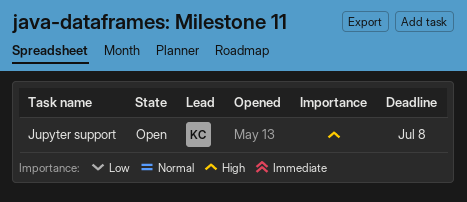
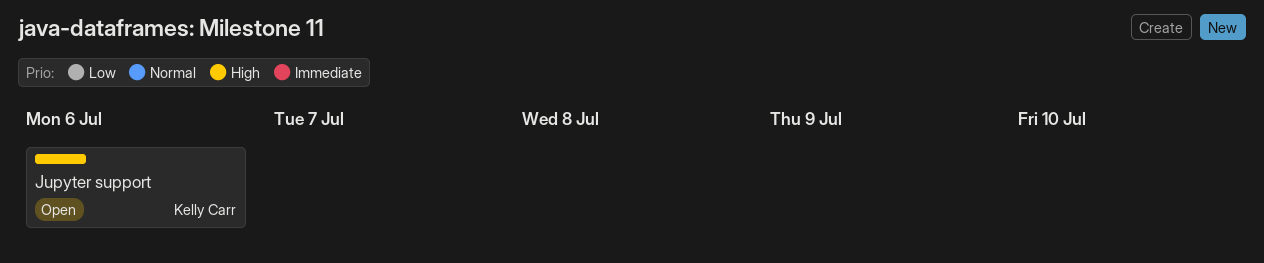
Jupyter support, due: Jul 8 -> Jul 6

